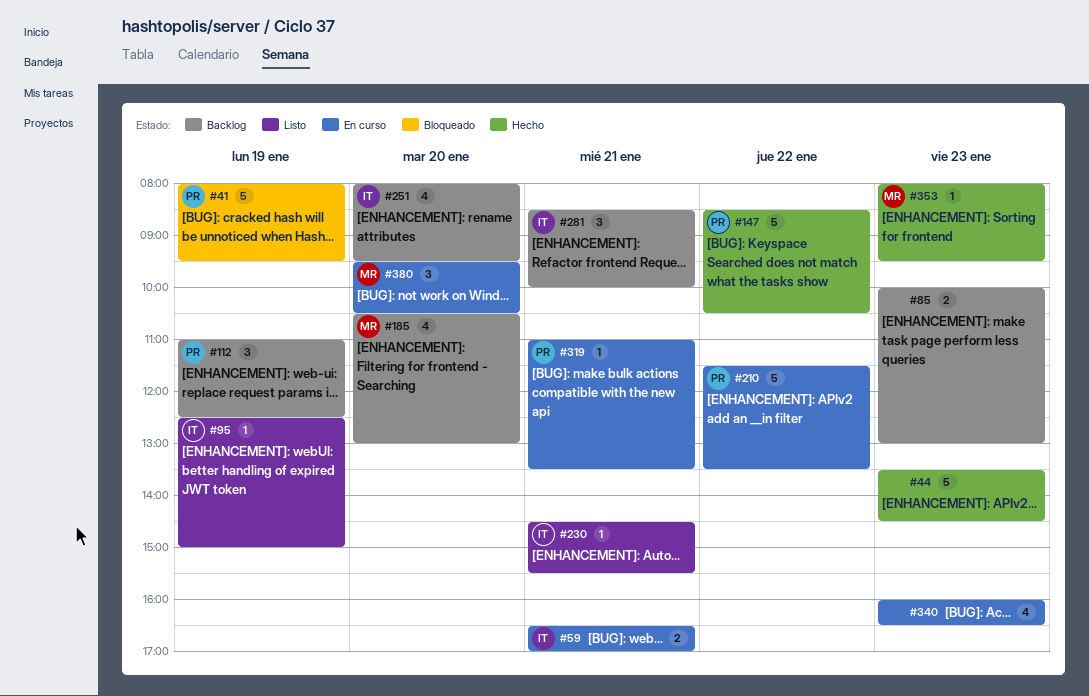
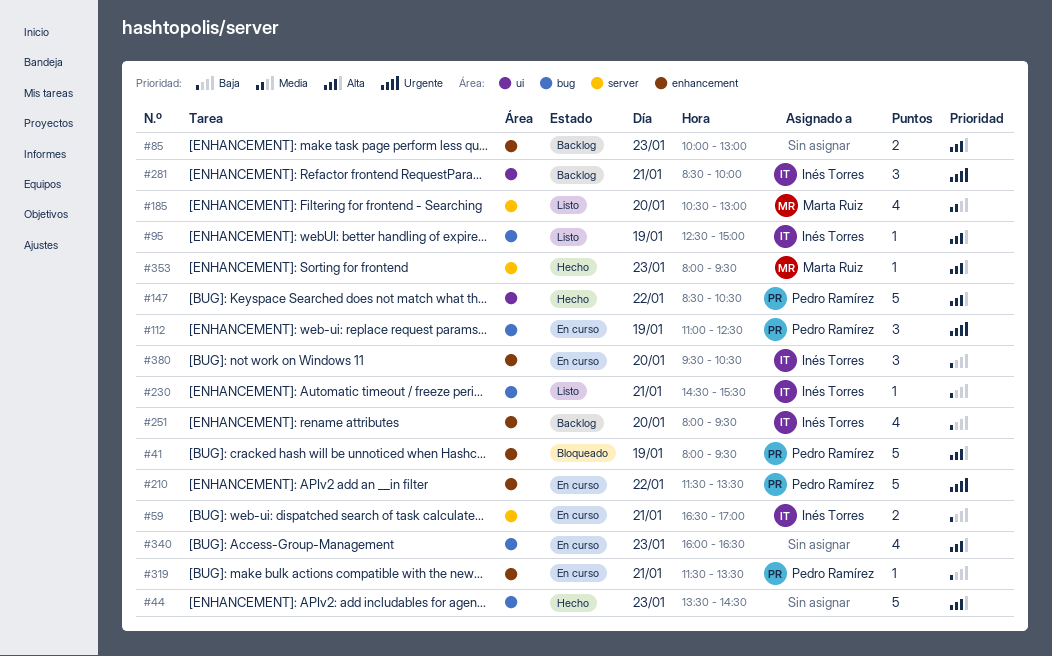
#112, status: Backlog -> En curso
#185, status: Backlog -> Listo
#319, begins: 11:00 -> 11:30
#380, owner: Marta Ruiz -> Inés Torres

